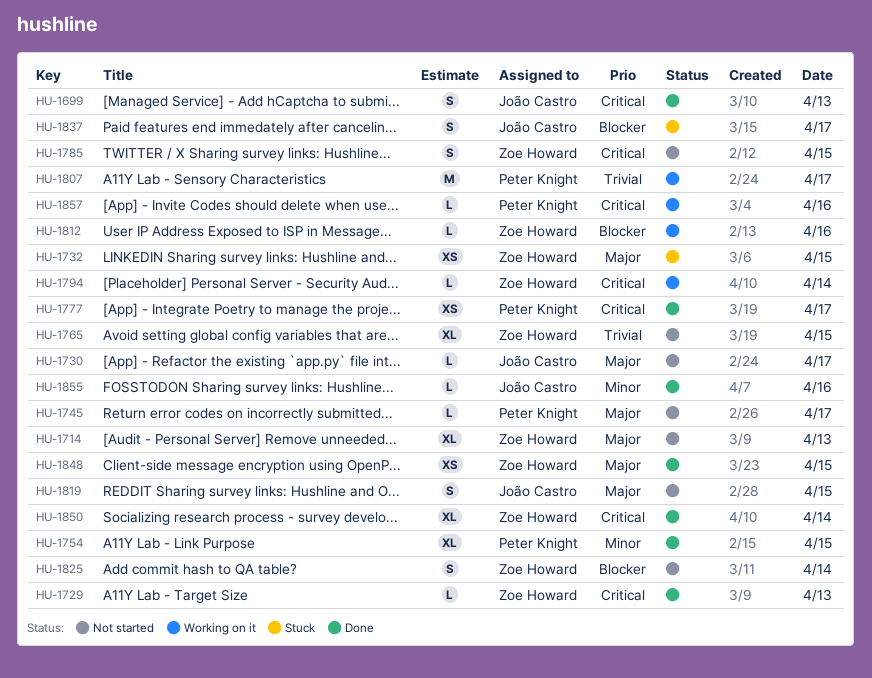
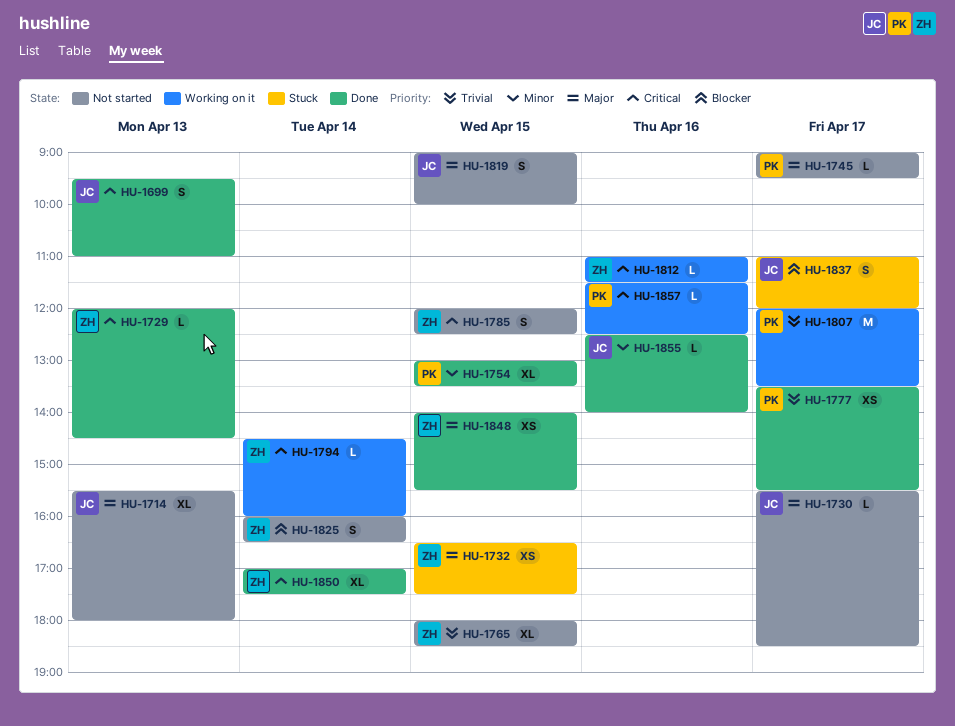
HU-1714, owner: Zoe Howard -> João Castro
HU-1777, priority: Critical -> Trivial
HU-1812, priority: Blocker -> Critical

